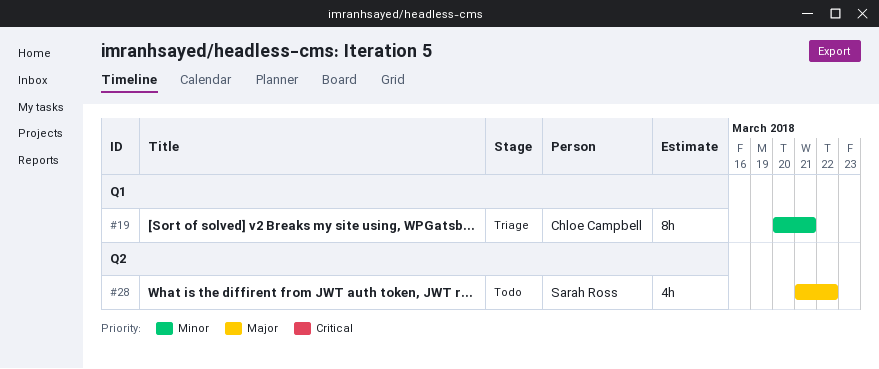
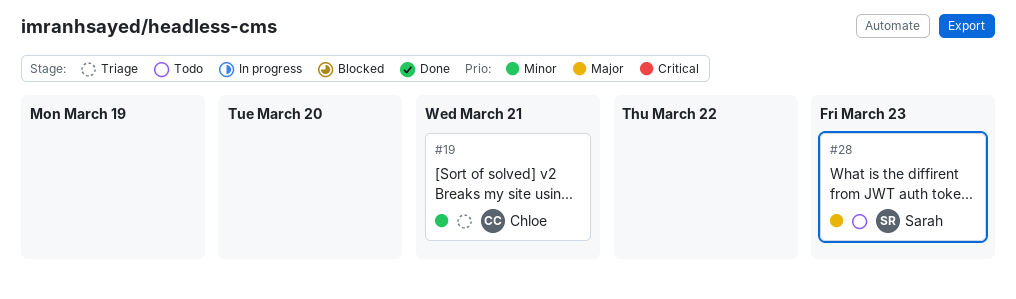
#28, due: Mar 22 -> Mar 23

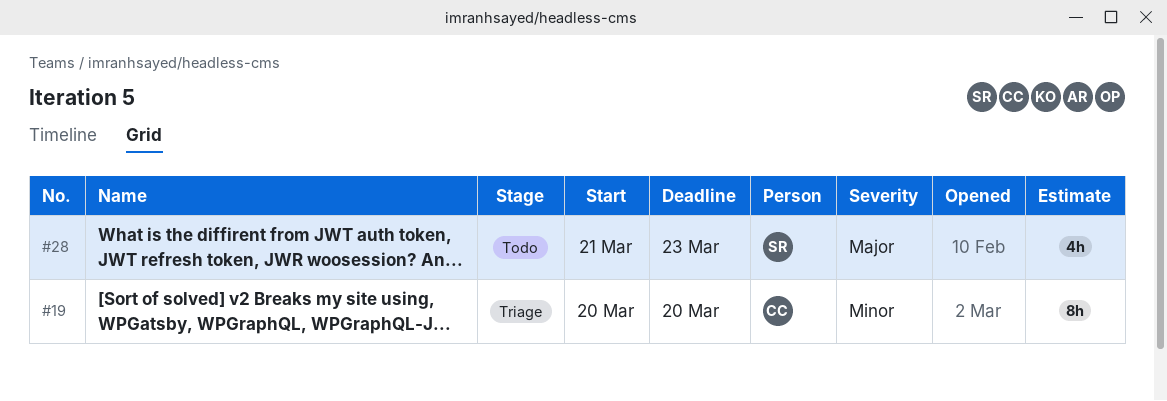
#19, due: Mar 21 -> Mar 20

